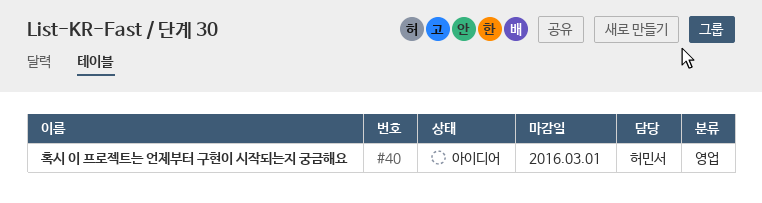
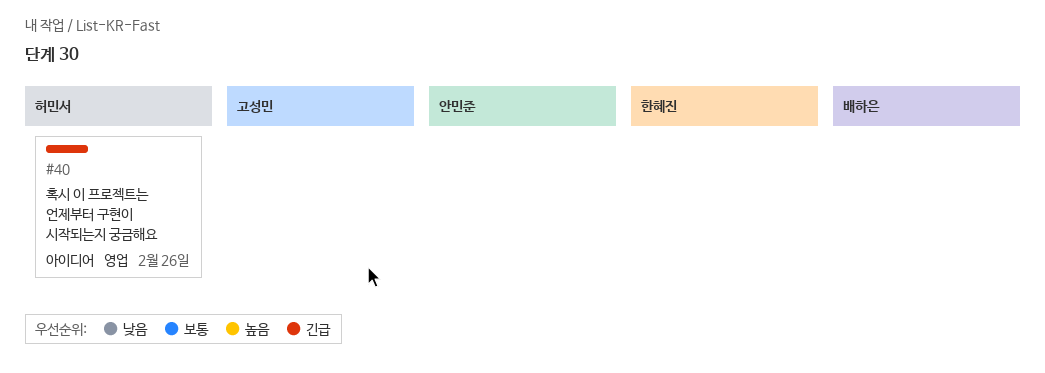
#40, due: Mar 1 -> Feb 26

